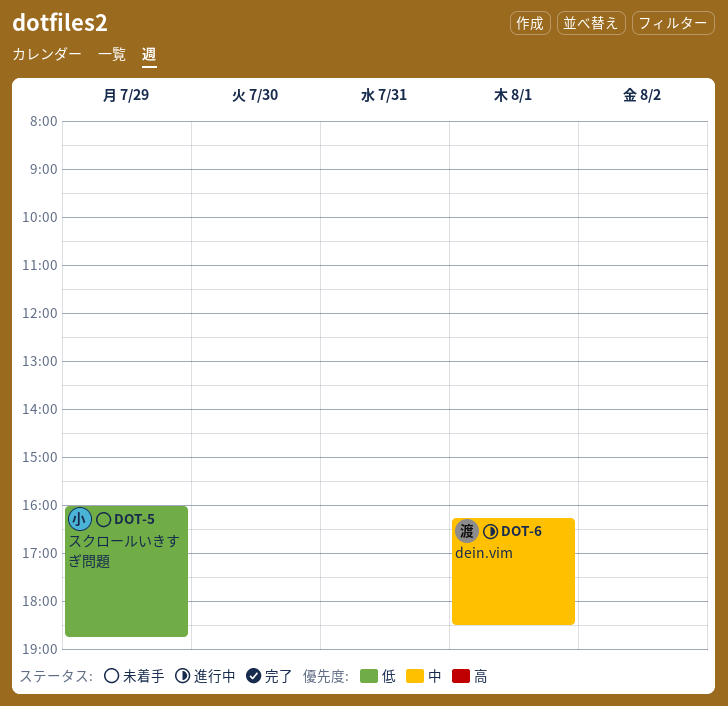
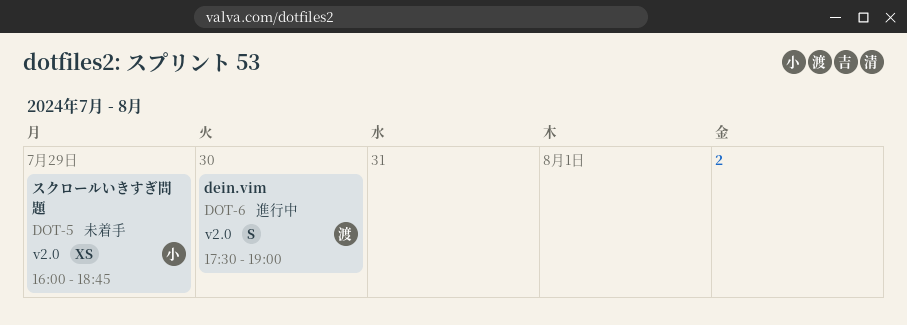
DOT-6, day: Aug 1 -> Jul 30
DOT-6, begins: 16:15 -> 17:30
DOT-6, ends: 18:30 -> 19:00

